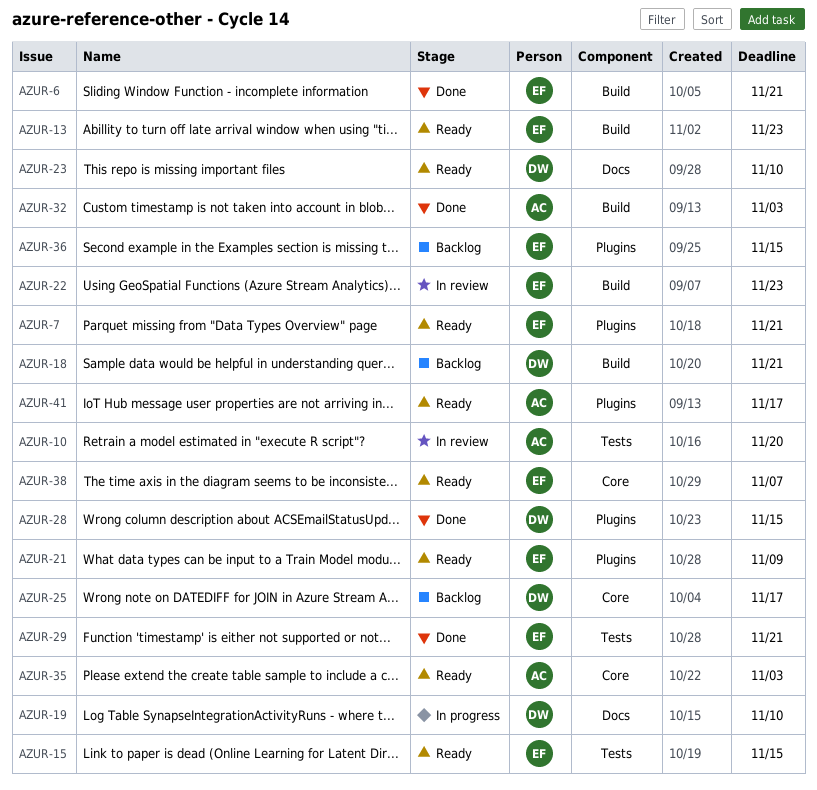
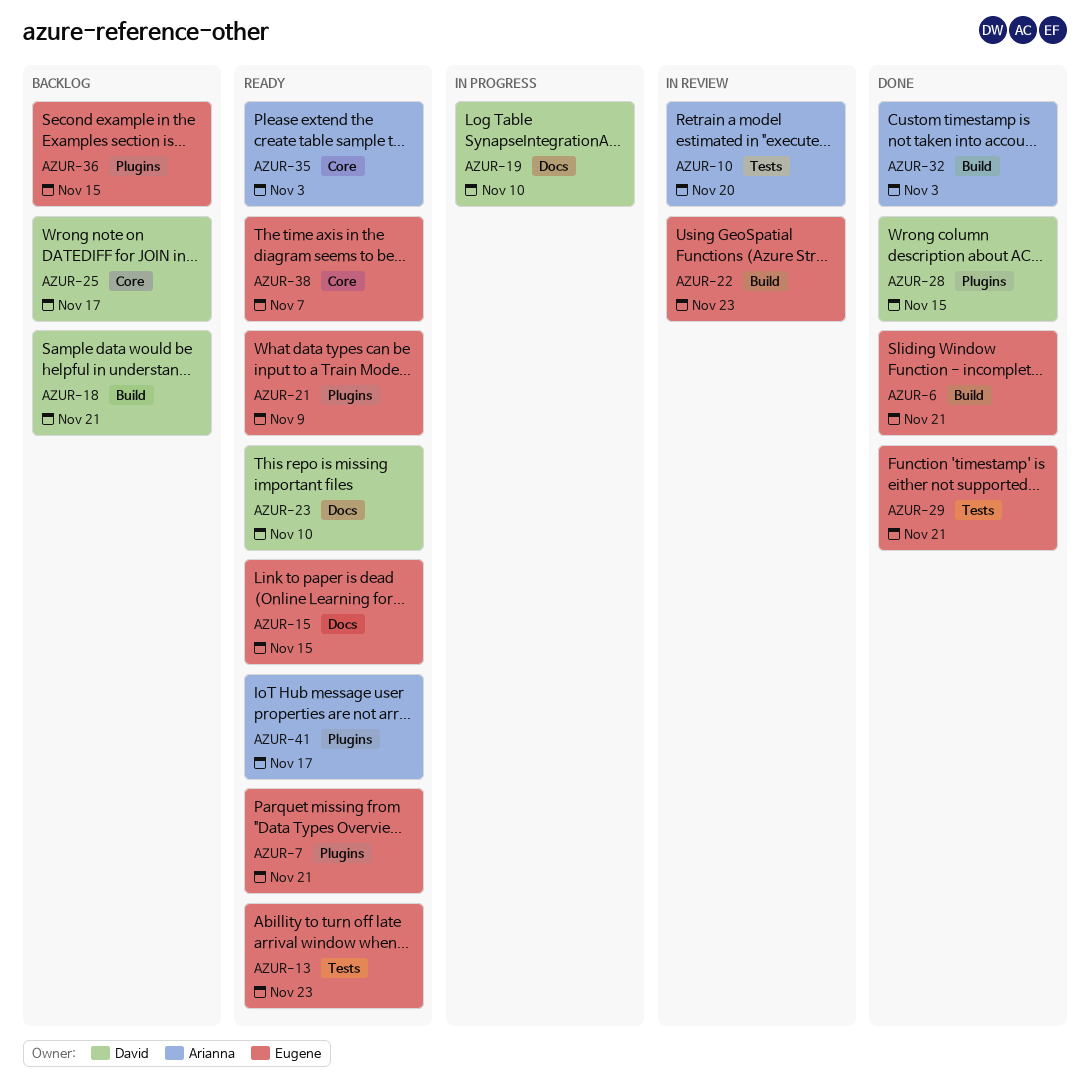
AZUR-13, label: Build -> Tests
AZUR-15, label: Tests -> Docs

